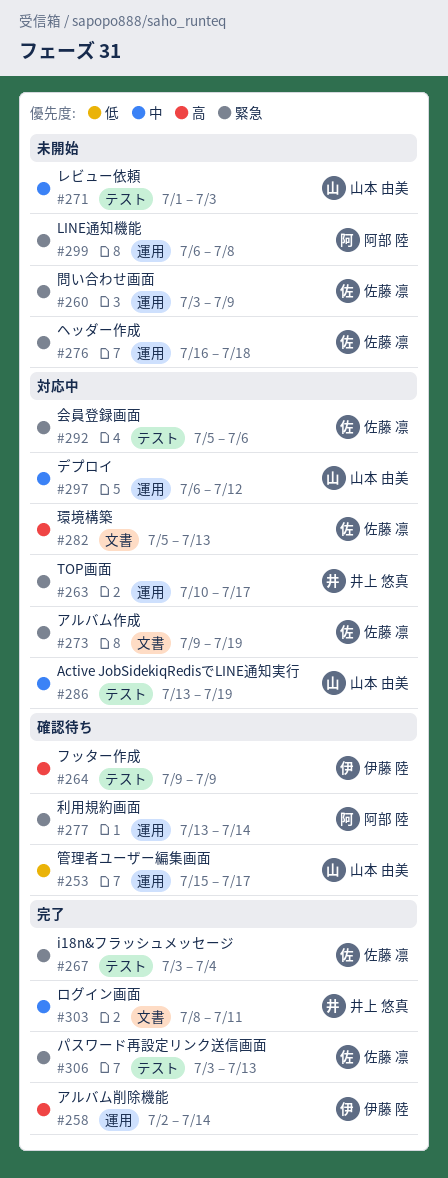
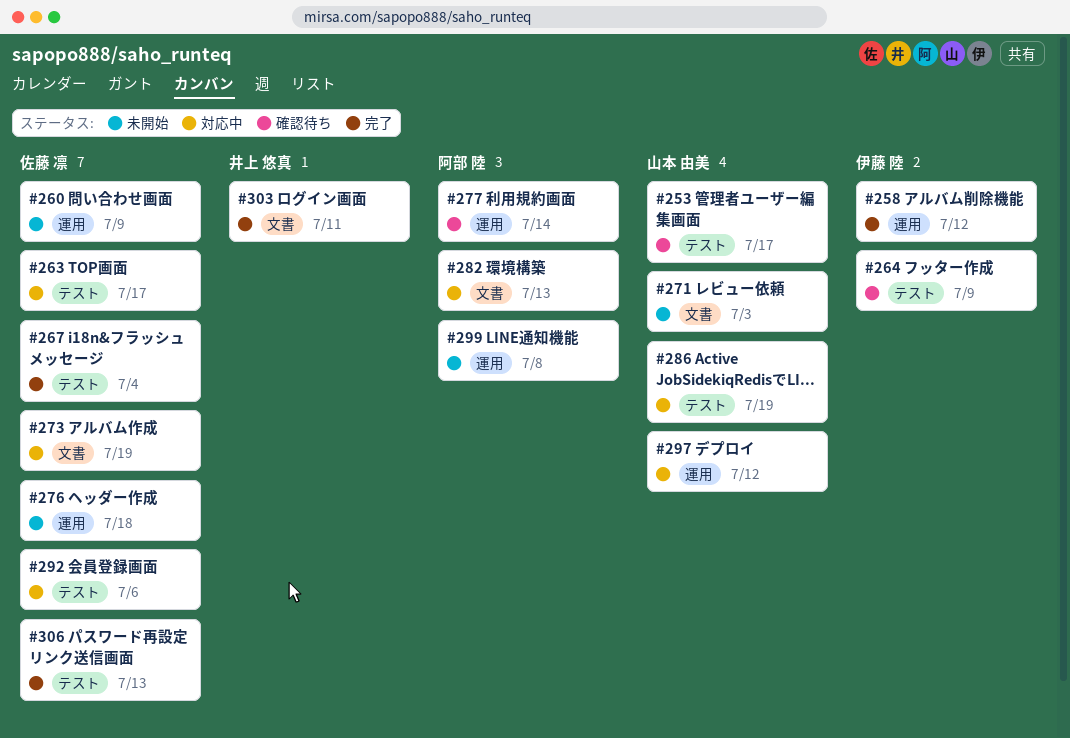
#253, label: 運用 -> テスト
#258, due: Jul 14 -> Jul 12
#263, owner: 井上 悠真 -> 佐藤 凛
#263, label: 運用 -> テスト
#271, label: テスト -> 文書
#282, owner: 佐藤 凛 -> 阿部 陸

